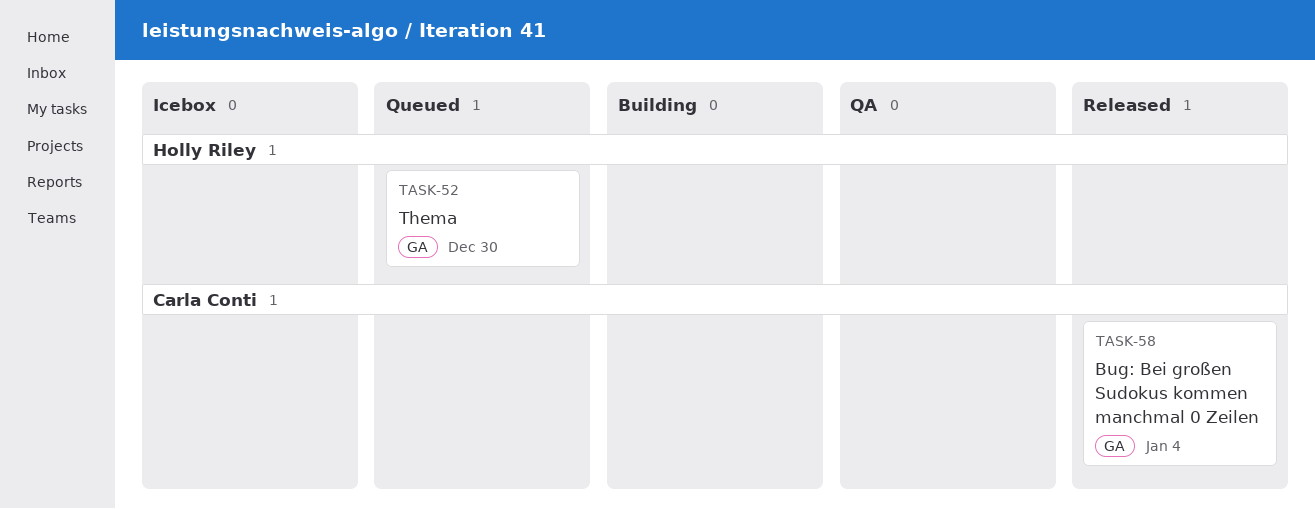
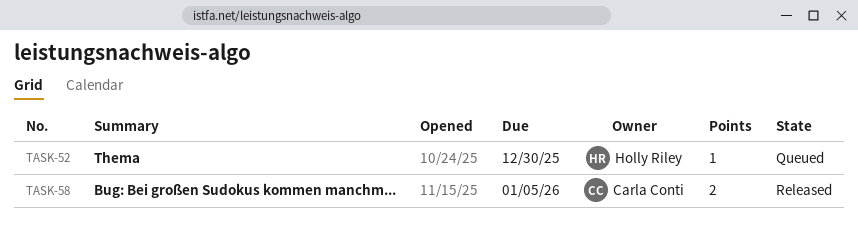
TASK-58, due: Jan 4 -> Jan 5

